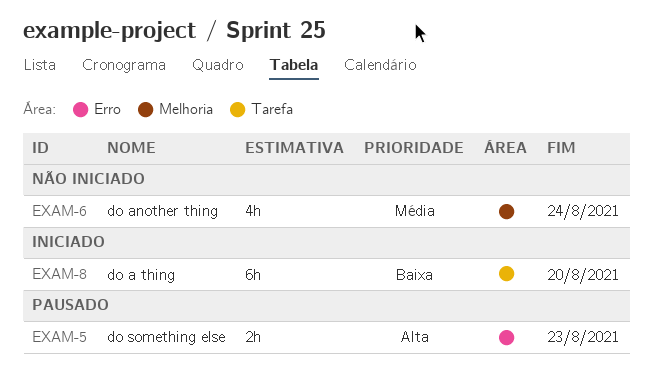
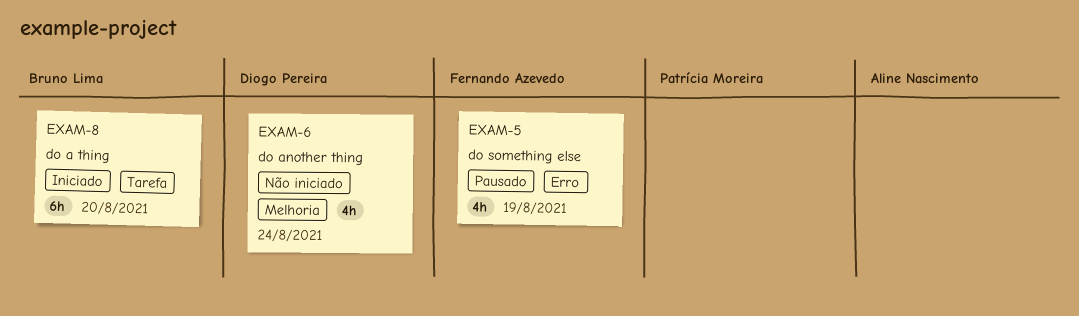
EXAM-5, estimate: 2h -> 4h
EXAM-5, due: Aug 23 -> Aug 19

